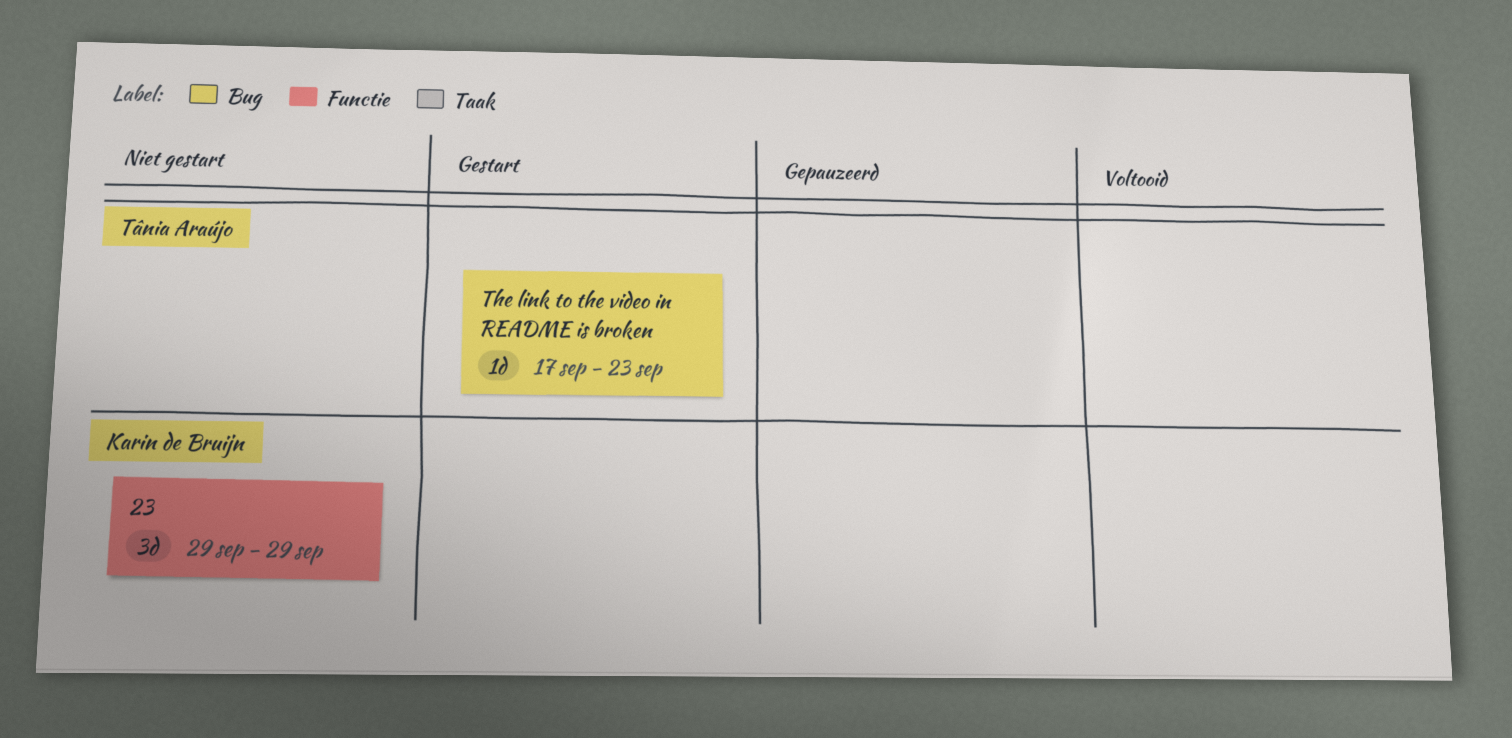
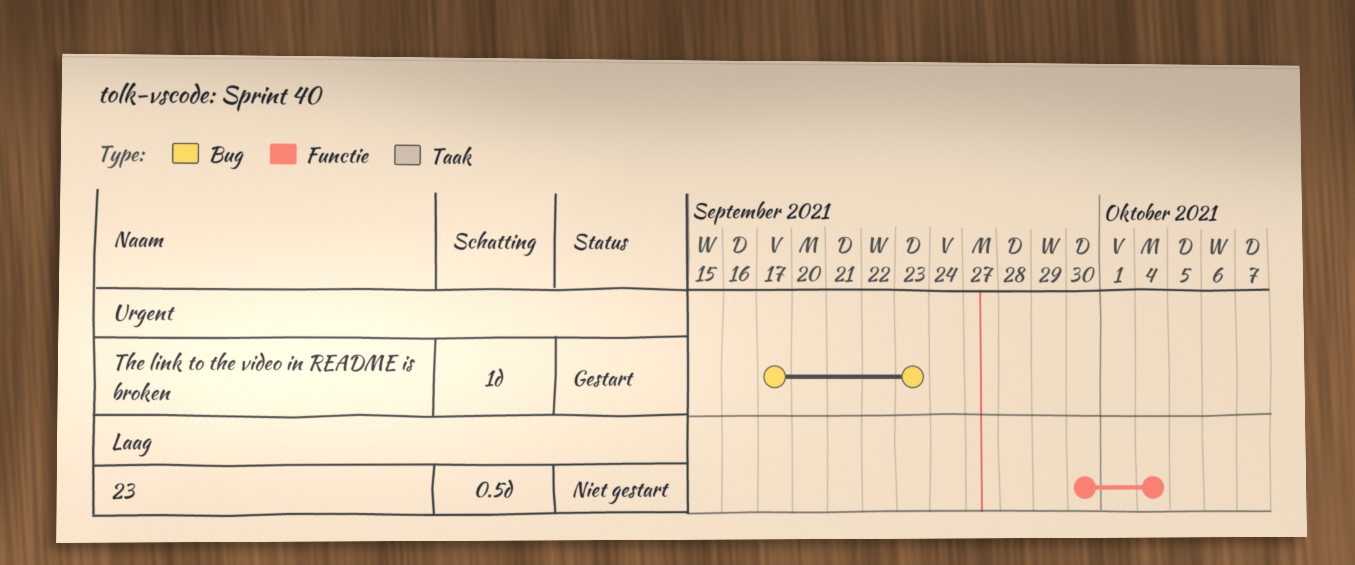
23, estimate: 3d -> 0.5d
23, start: Sep 29 -> Sep 30
23, due: Sep 29 -> Oct 4

